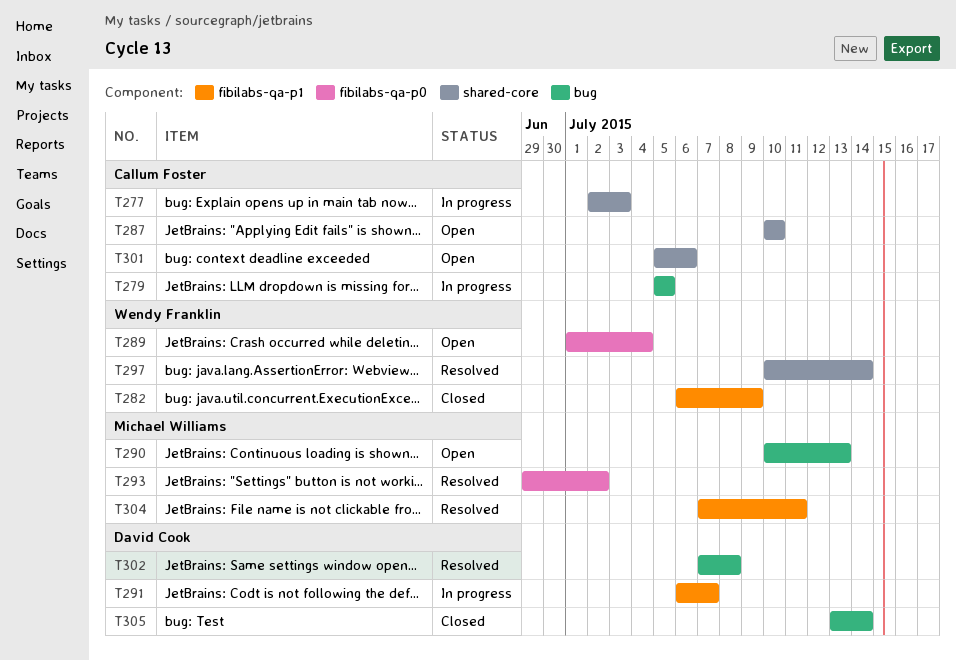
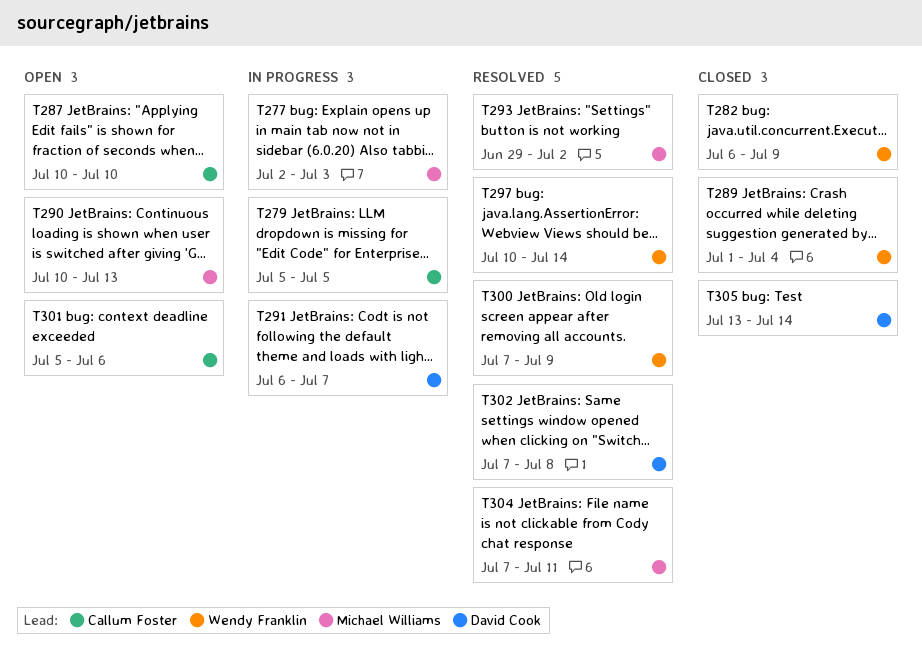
T277, owner: Callum Foster -> Michael Williams
T289, status: Open -> Closed
T300: none -> present

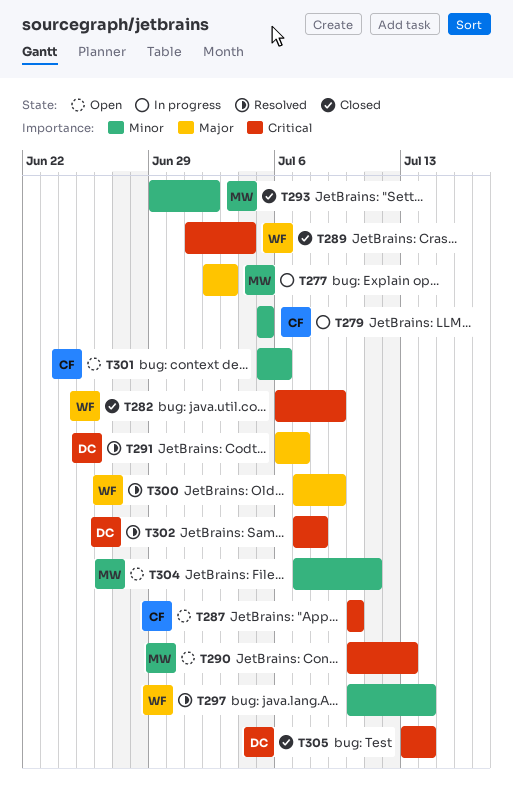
T291, status: In progress -> Resolved
T293, status: Resolved -> Closed
T304, status: Resolved -> Open

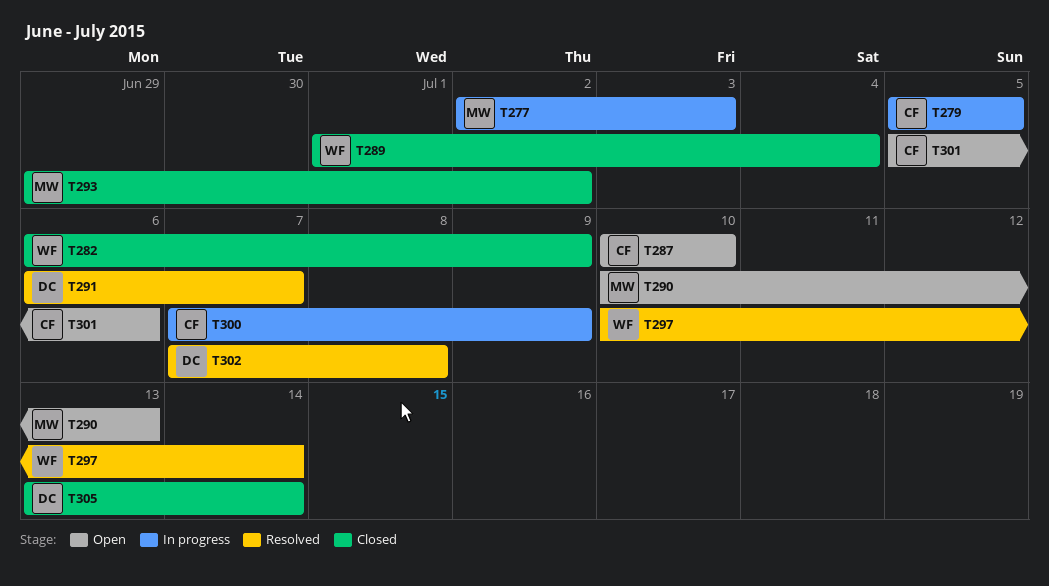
T300, status: Resolved -> In progress
T300, owner: WF -> CF
T304: present -> none

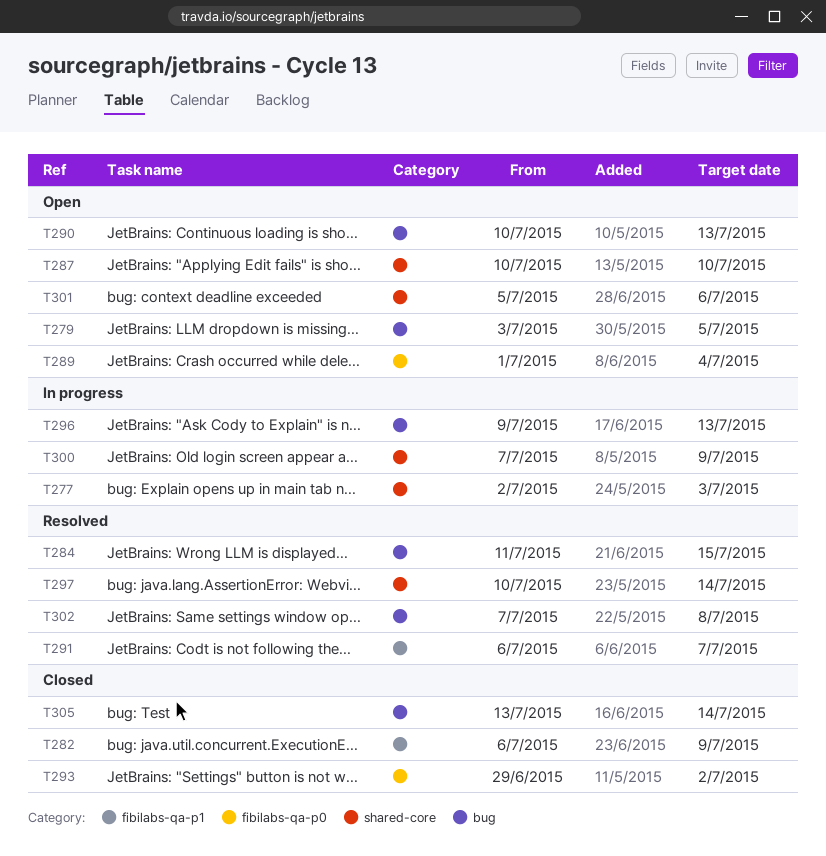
T279, status: In progress -> Open
T279, start: Jul 5 -> Jul 3
T284: none -> present
T289, status: Closed -> Open
T296: none -> present

